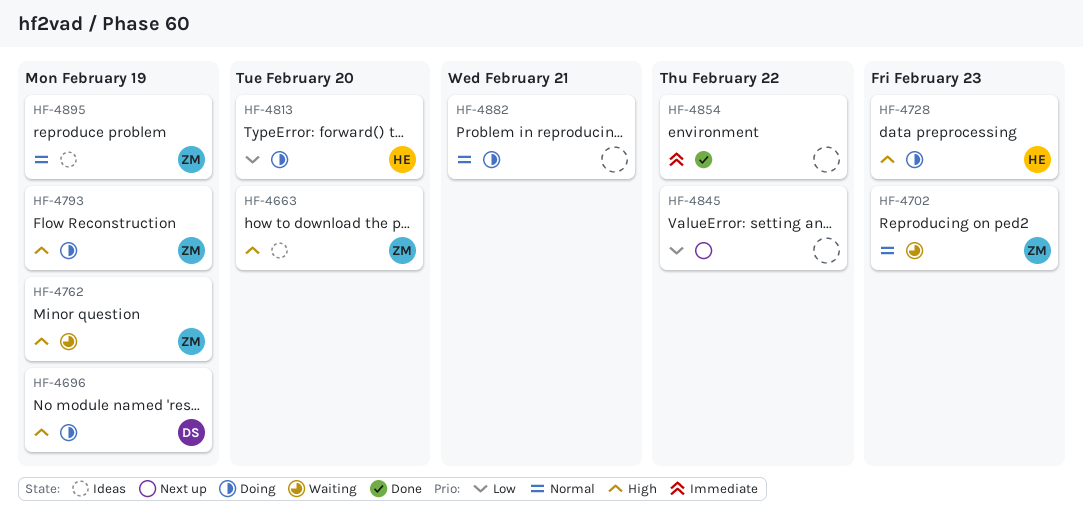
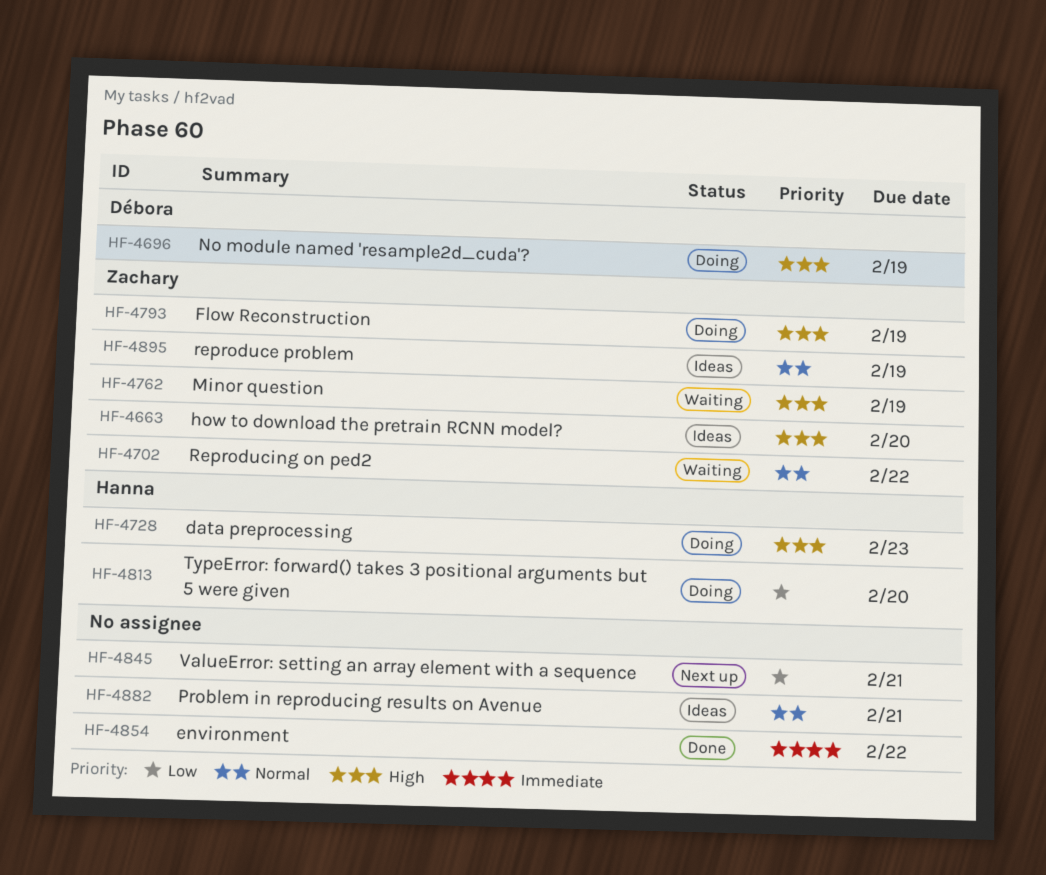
HF-4702, due: Feb 23 -> Feb 22
HF-4845, due: Feb 22 -> Feb 21
HF-4882, status: Doing -> Ideas

